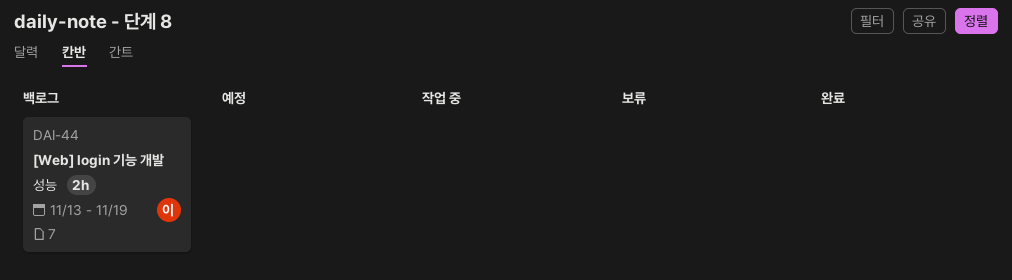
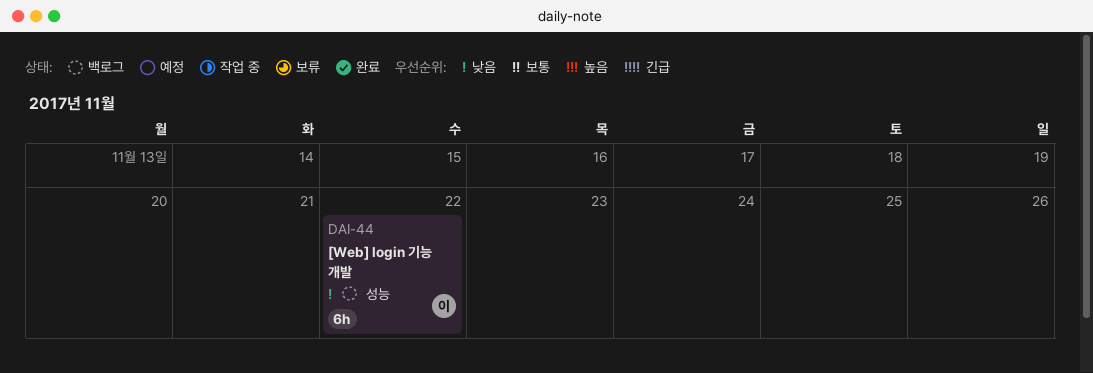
DAI-44, estimate: 2h -> 6h
DAI-44, due: Nov 19 -> Nov 22

